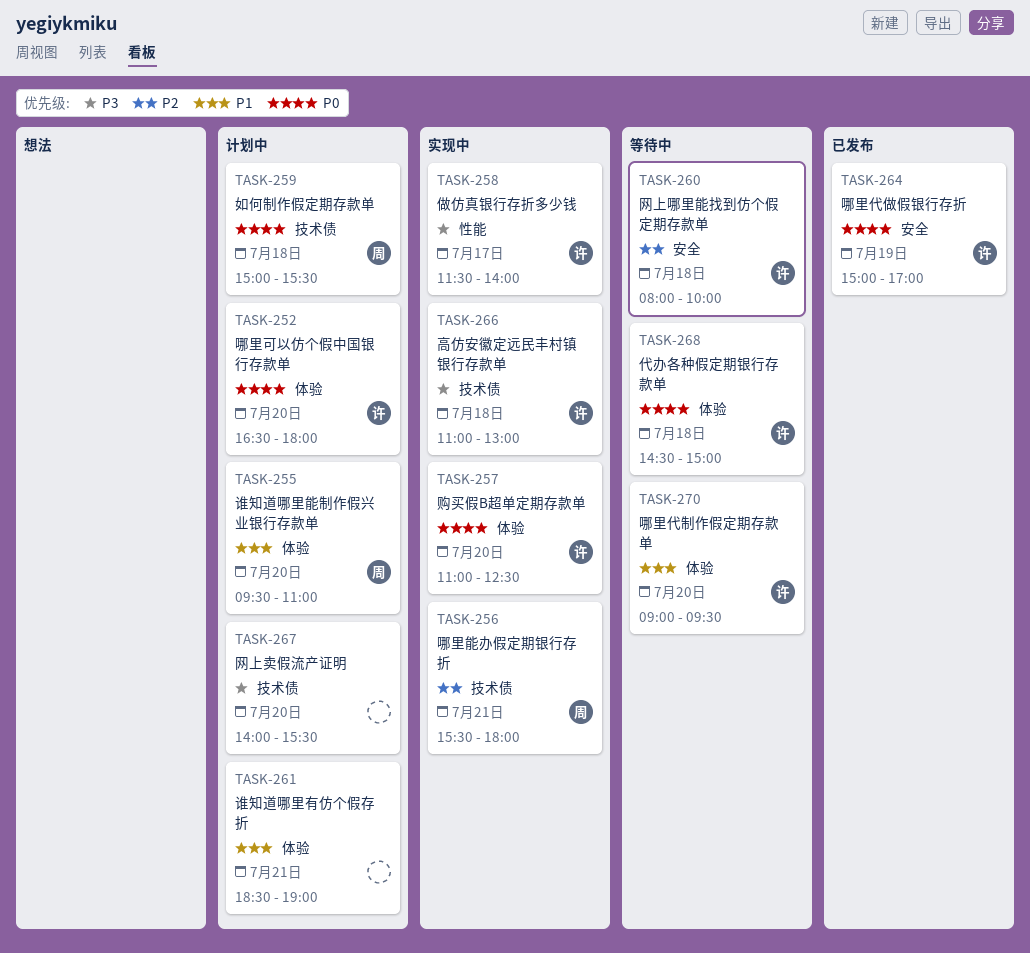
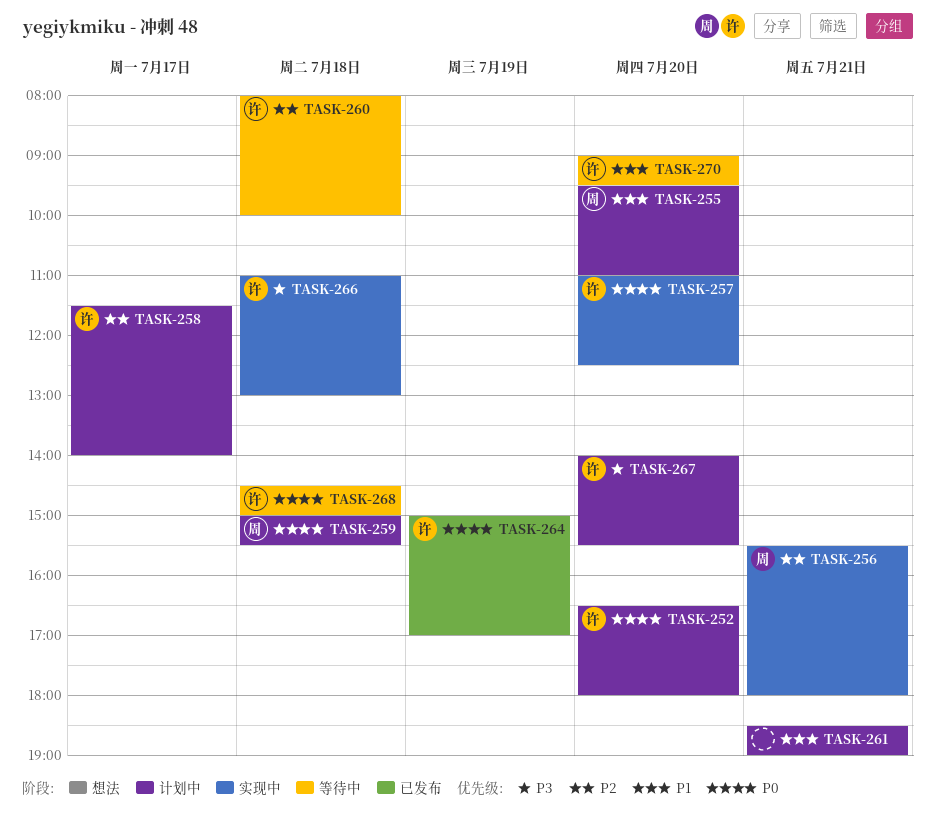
TASK-258, status: 实现中 -> 计划中
TASK-258, priority: P3 -> P2
TASK-267, owner: none -> 许

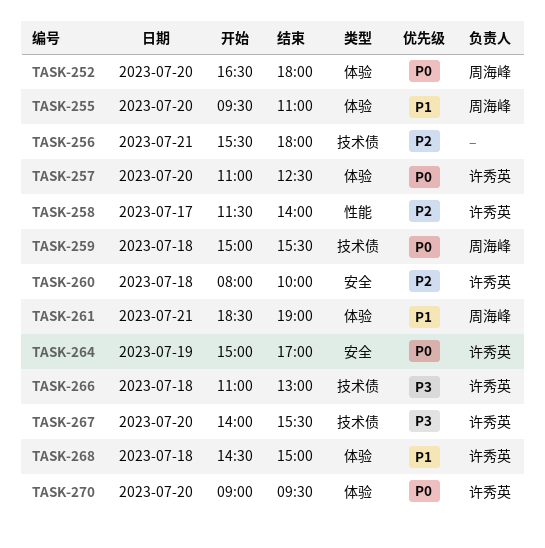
TASK-252, owner: 许秀英 -> 周海峰
TASK-256, owner: 周海峰 -> none
TASK-261, owner: none -> 周海峰
TASK-268, priority: P0 -> P1
TASK-270, priority: P1 -> P0

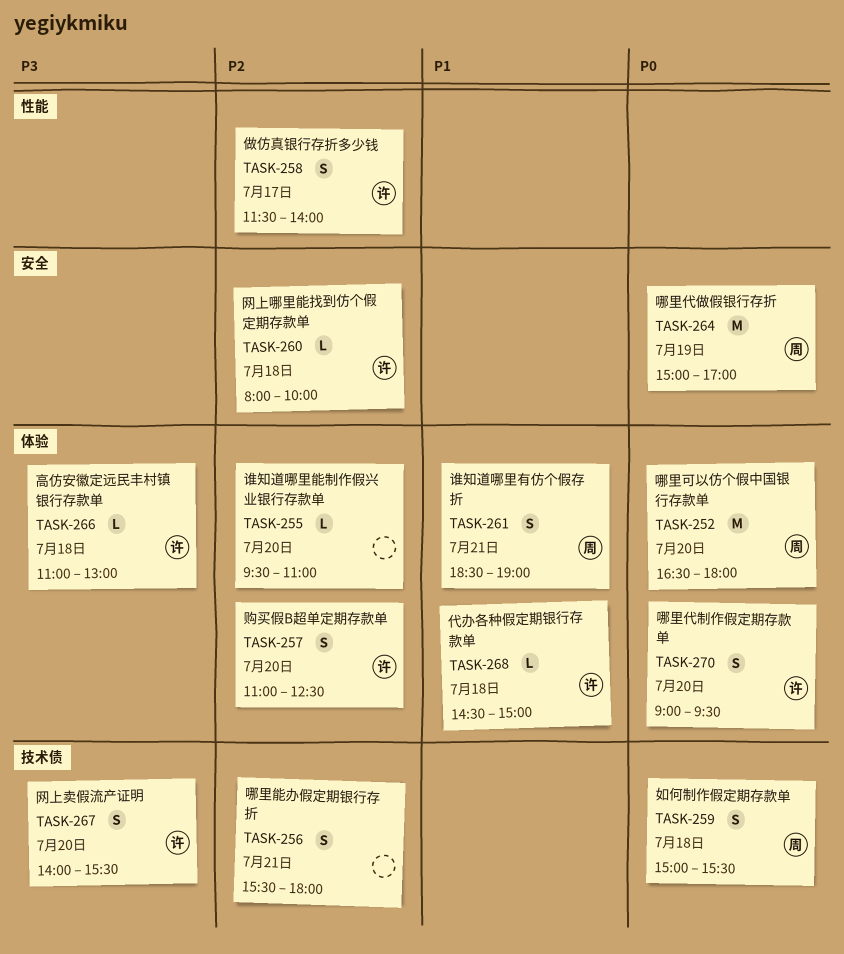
TASK-255, owner: 周海峰 -> none
TASK-255, priority: P1 -> P2
TASK-257, priority: P0 -> P2
TASK-264, owner: 许秀英 -> 周海峰
TASK-266, label: 技术债 -> 体验

